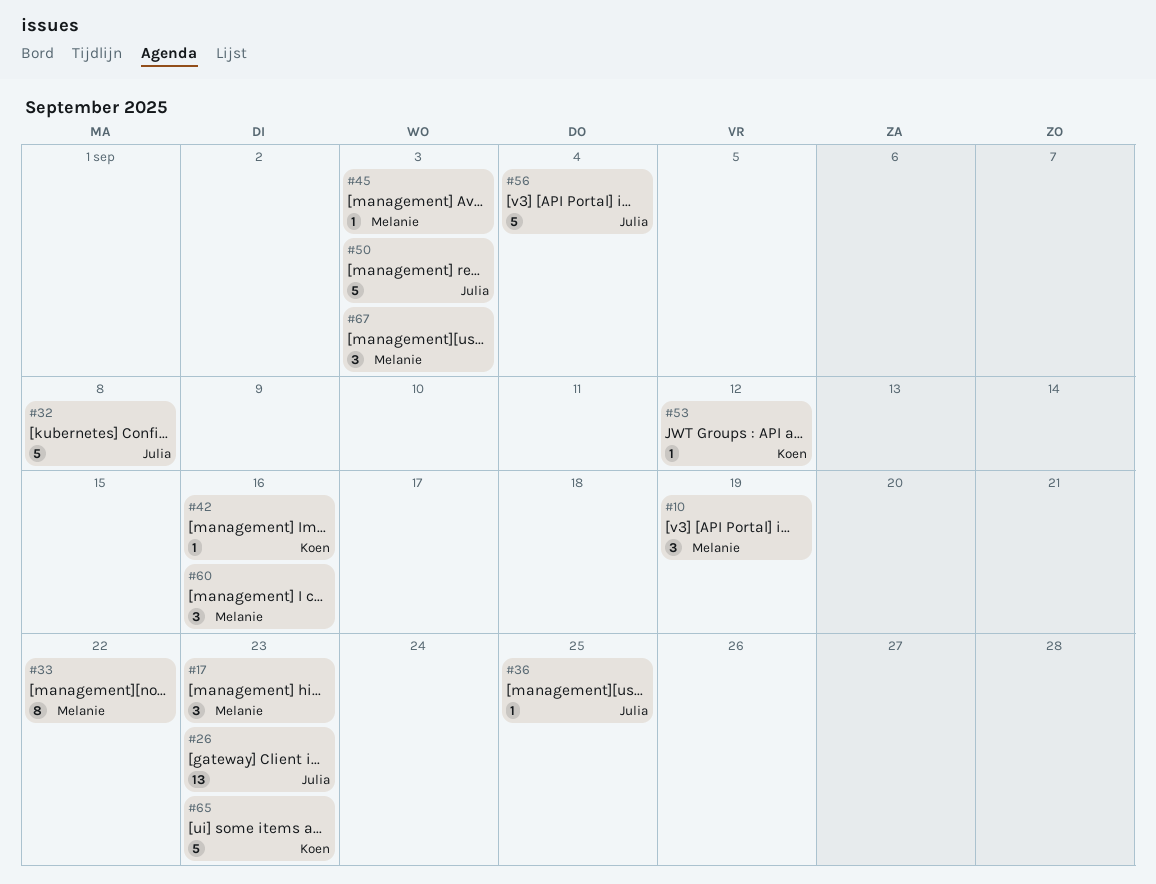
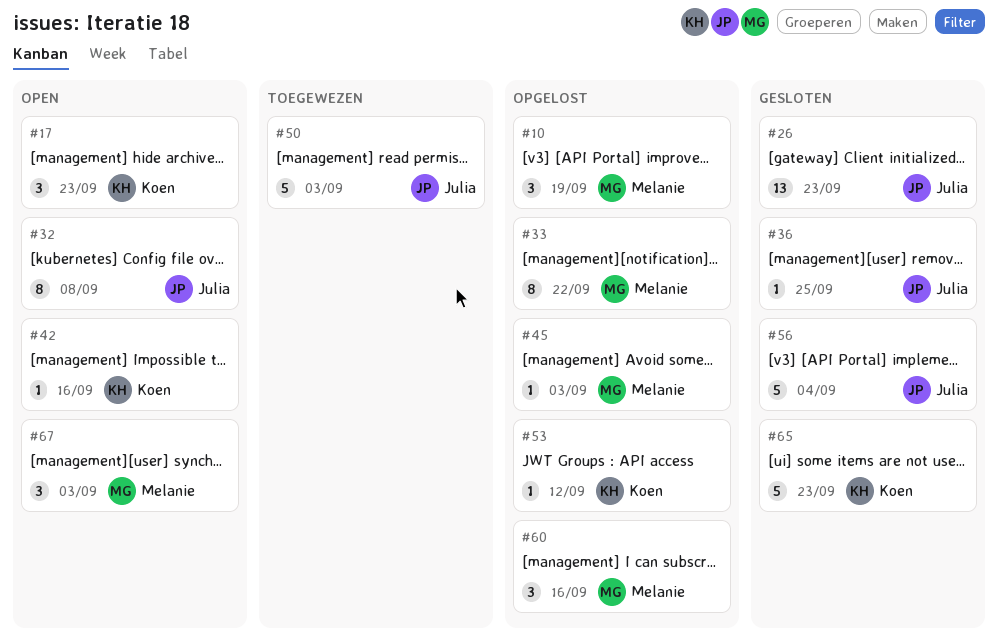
#17, owner: Melanie -> Koen
#32, estimate: 5 -> 8

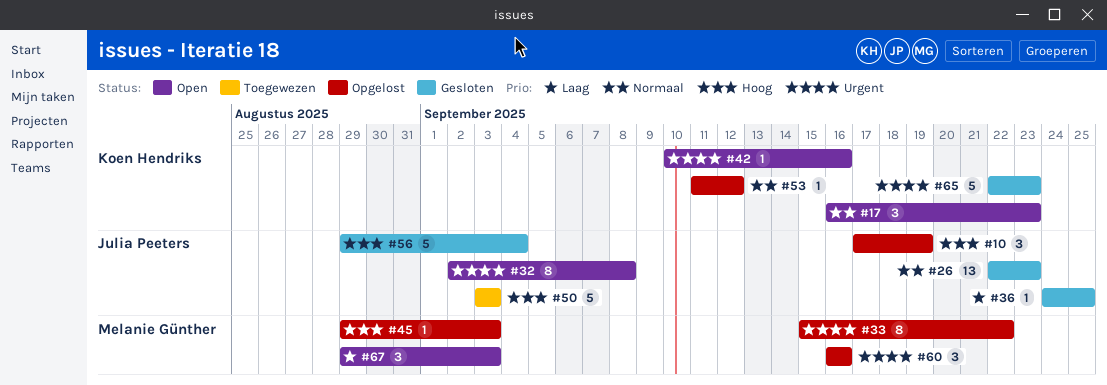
#10, owner: Melanie Günther -> Julia Peeters

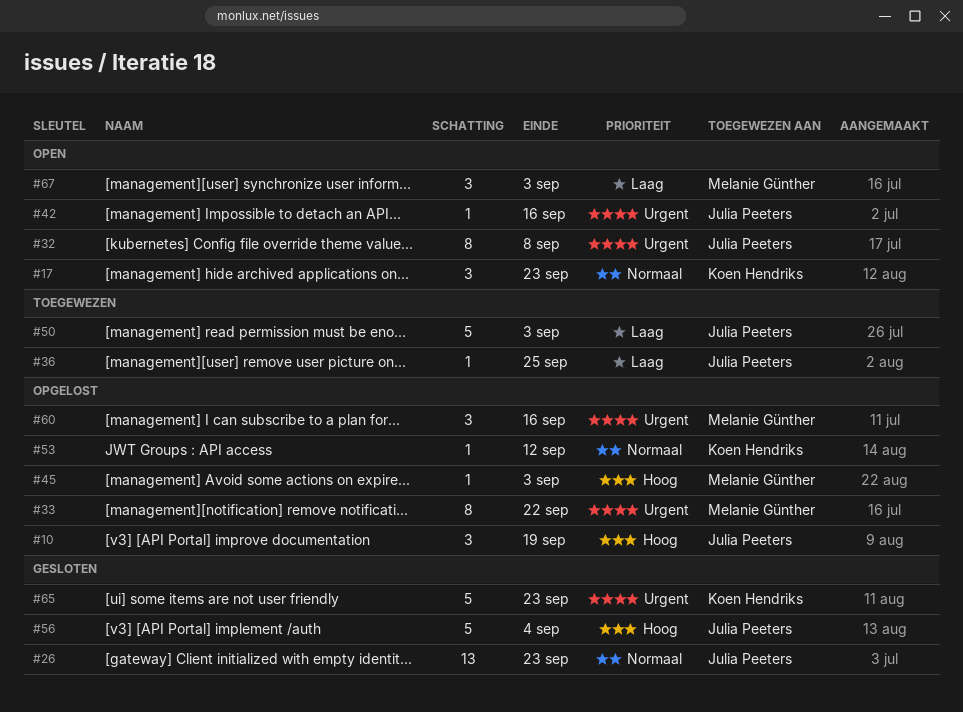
#36, status: Gesloten -> Toegewezen
#42, owner: Koen Hendriks -> Julia Peeters
#50, priority: Hoog -> Laag

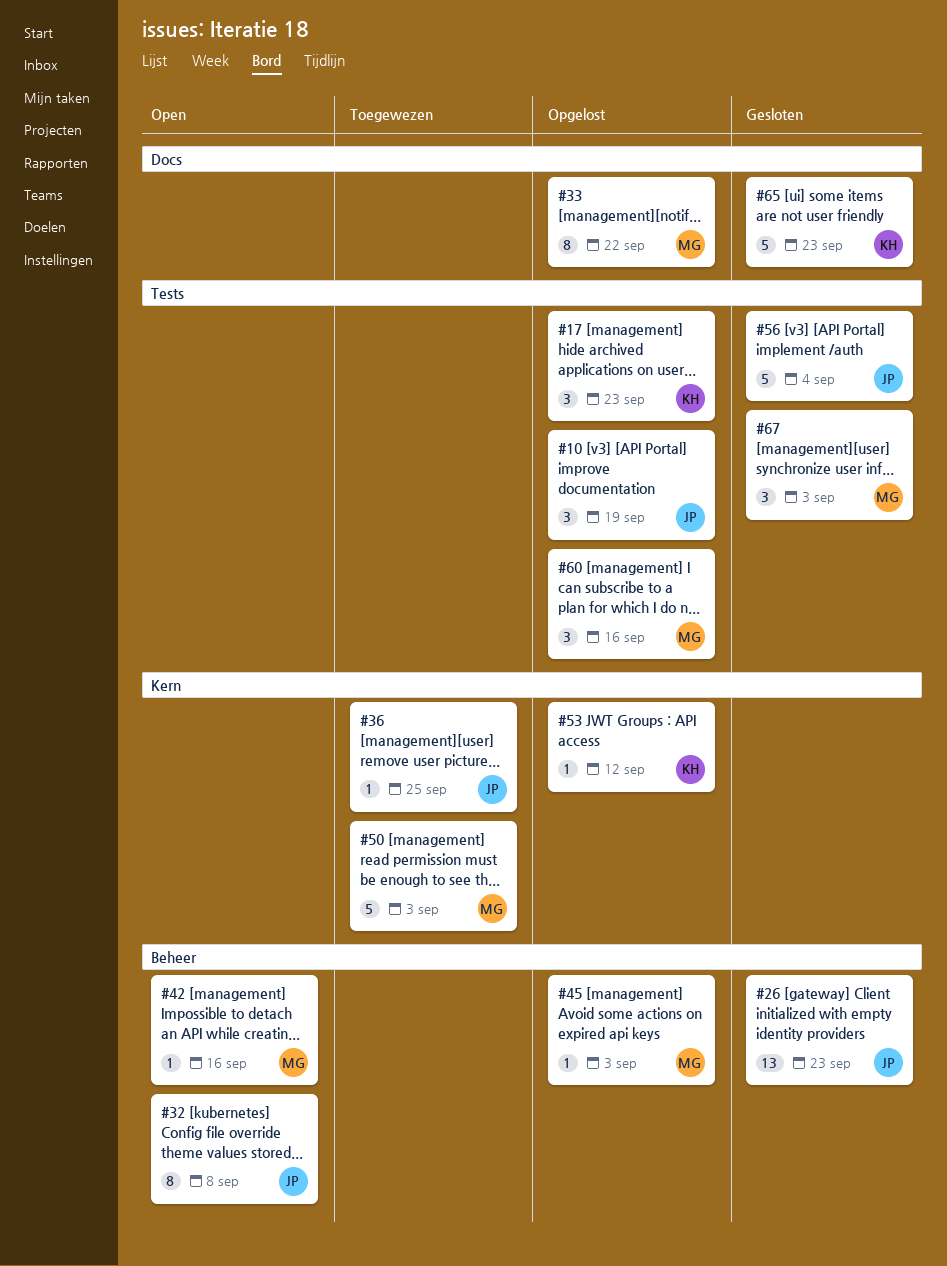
#17, status: Open -> Opgelost
#42, owner: Julia Peeters -> Melanie Günther
#50, owner: Julia Peeters -> Melanie Günther
#67, status: Open -> Gesloten

